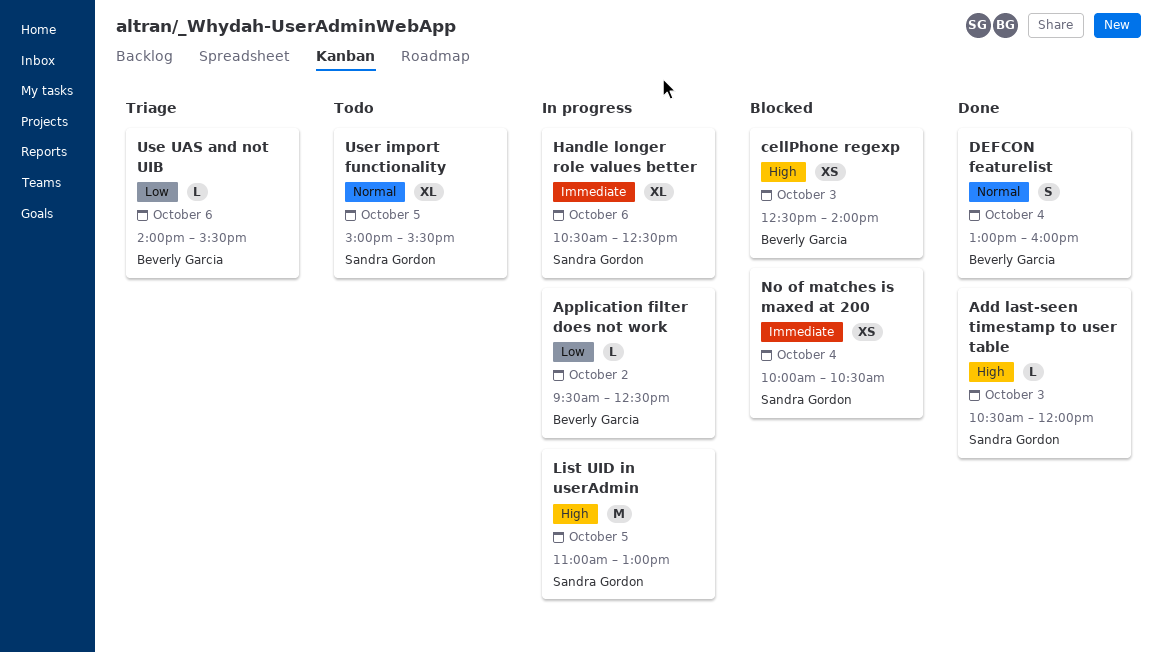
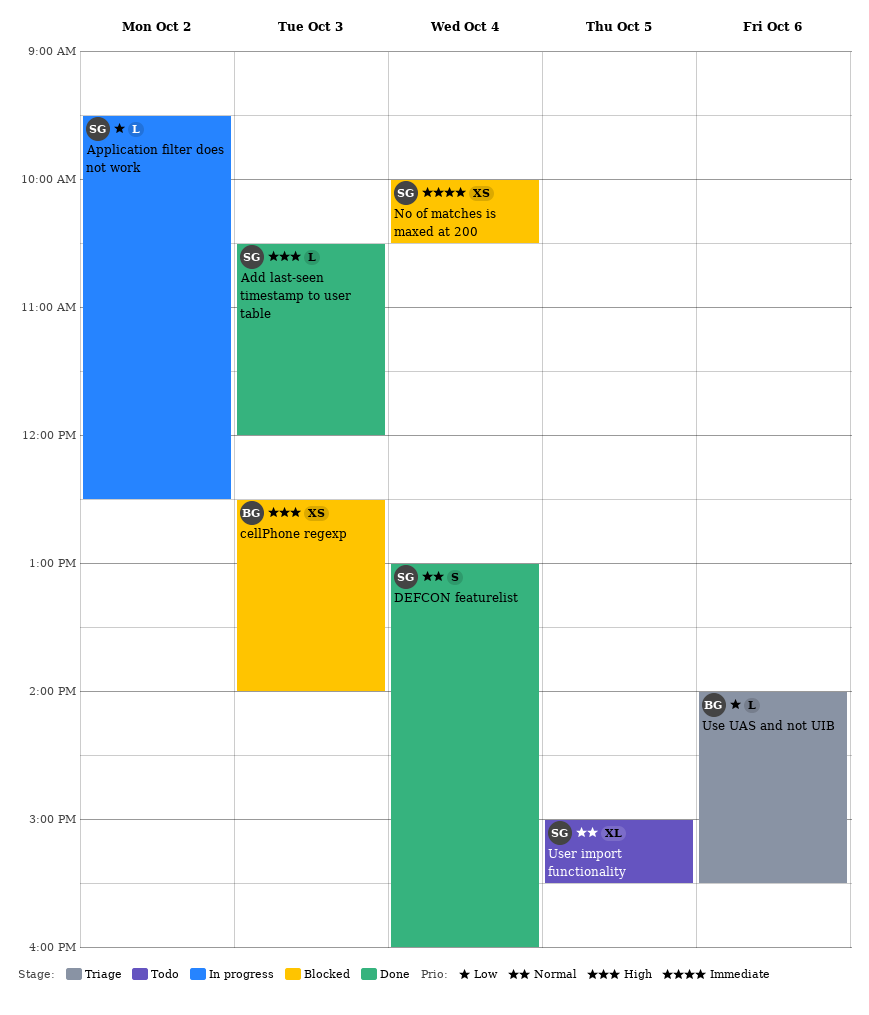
Application filter does not work, owner: Beverly Garcia -> Sandra Gordon
DEFCON featurelist, owner: Beverly Garcia -> Sandra Gordon
Handle longer role values better: present -> none
List UID in userAdmin: present -> none

